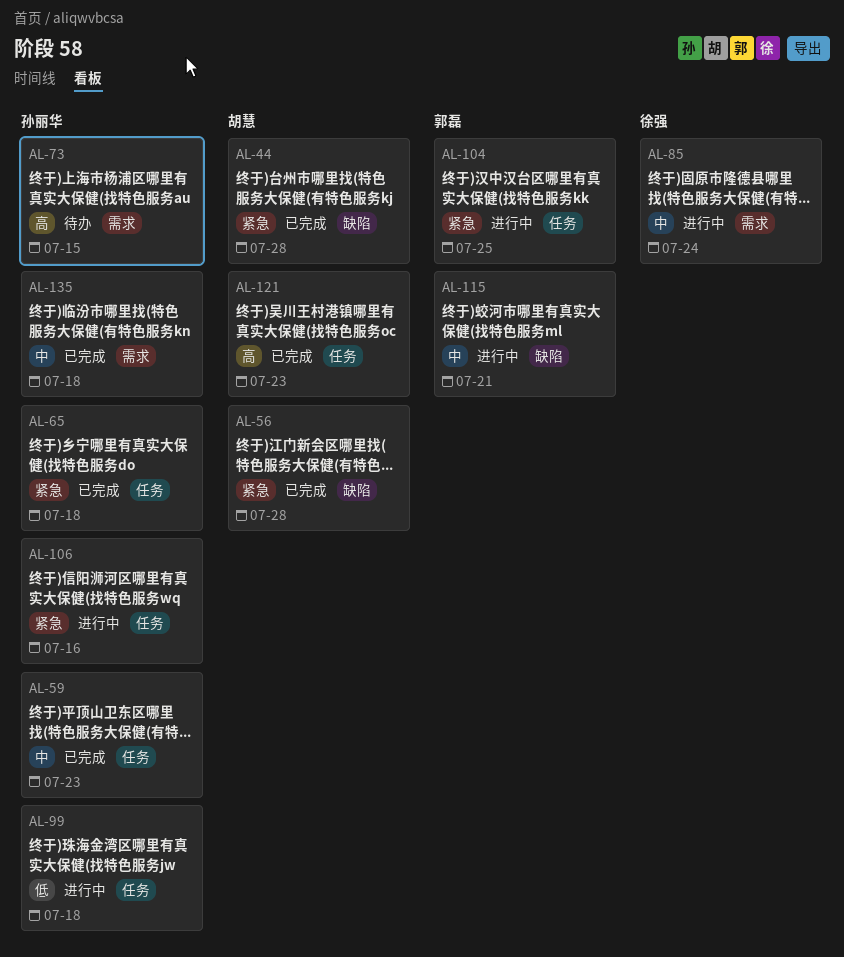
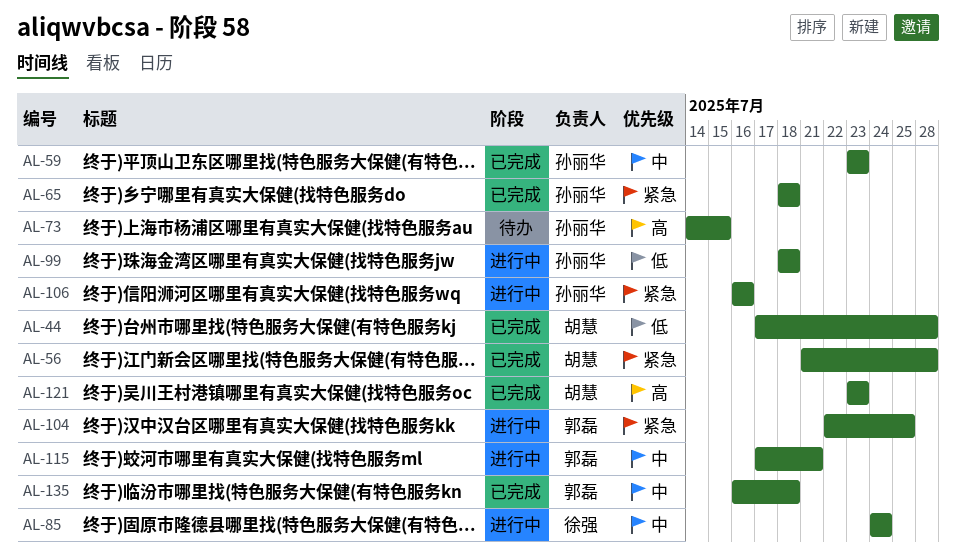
AL-44, priority: 紧急 -> 低
AL-135, owner: 孙丽华 -> 郭磊

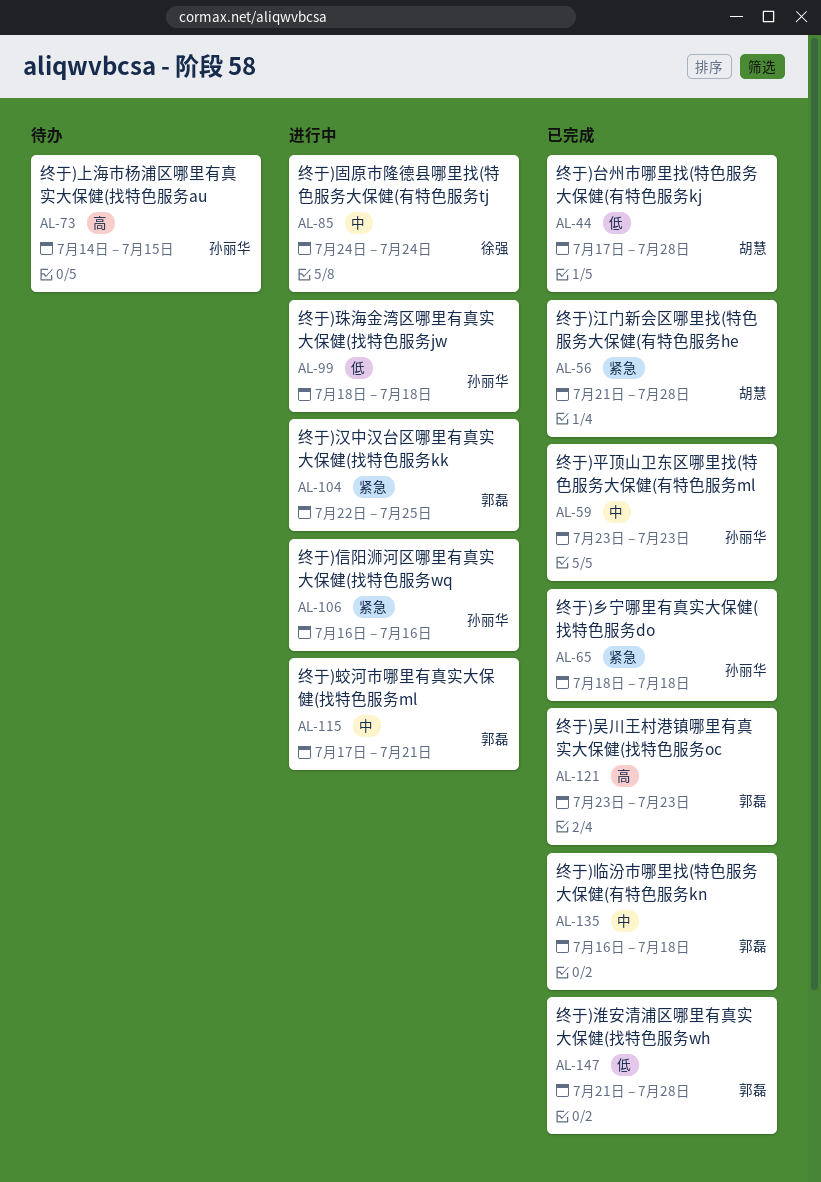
AL-121, owner: 胡慧 -> 郭磊
AL-147: none -> present

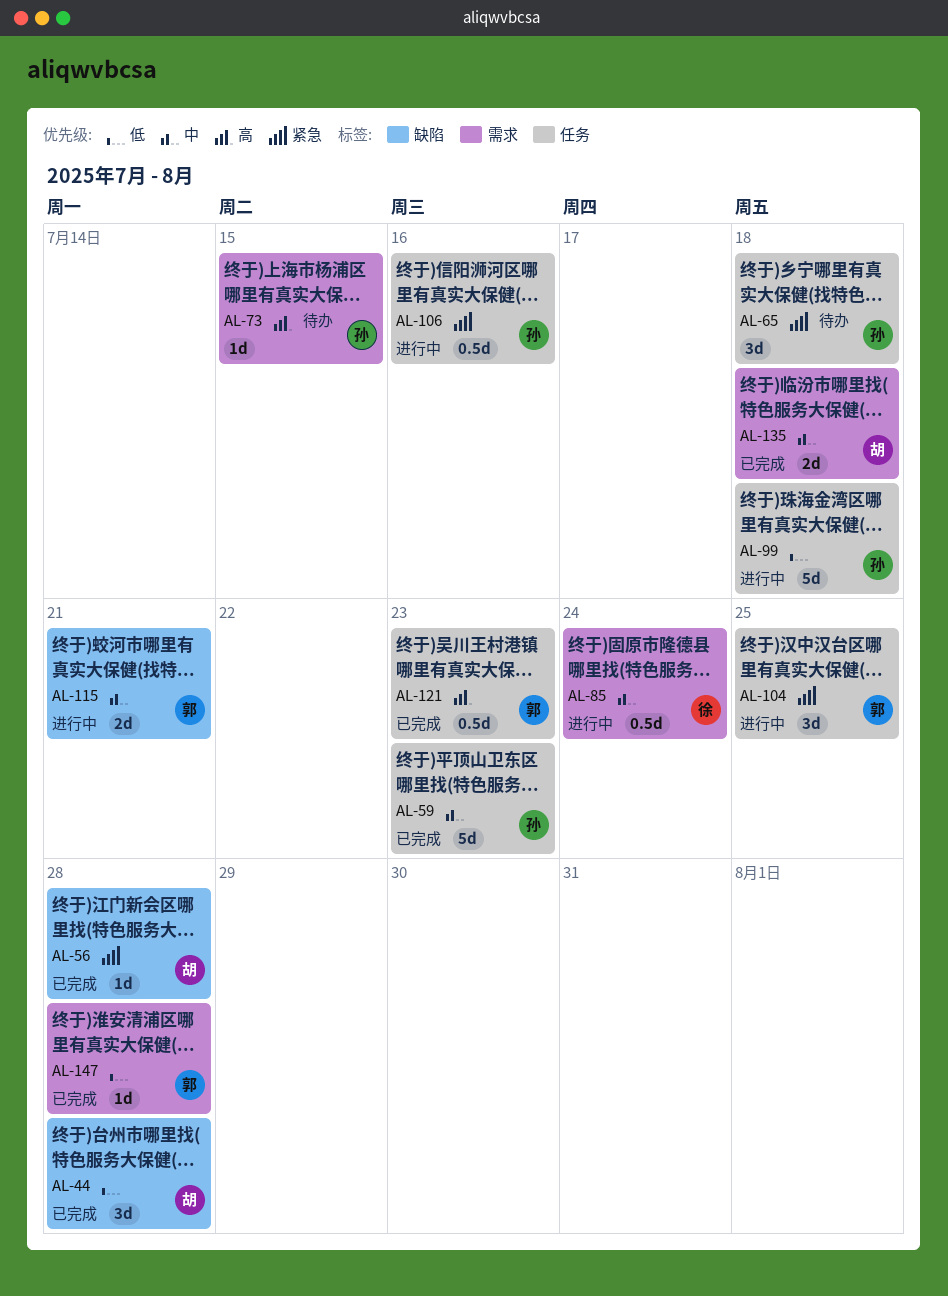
AL-65, status: 已完成 -> 待办
AL-135, owner: 郭磊 -> 胡慧

